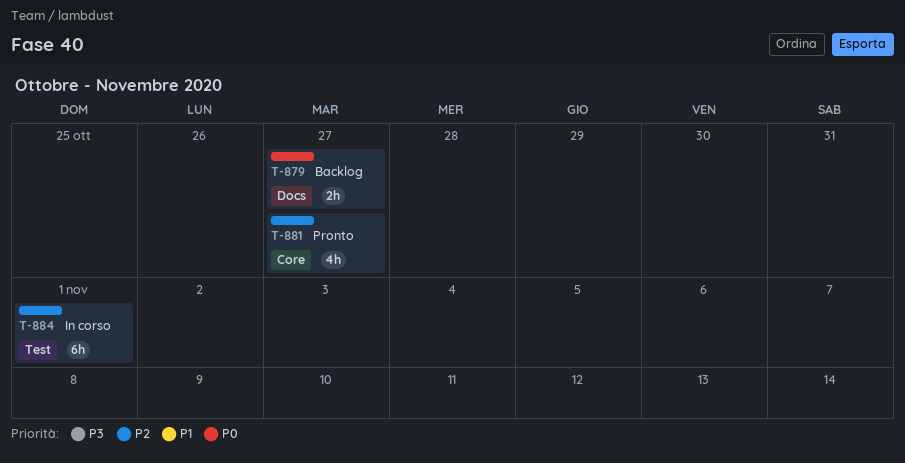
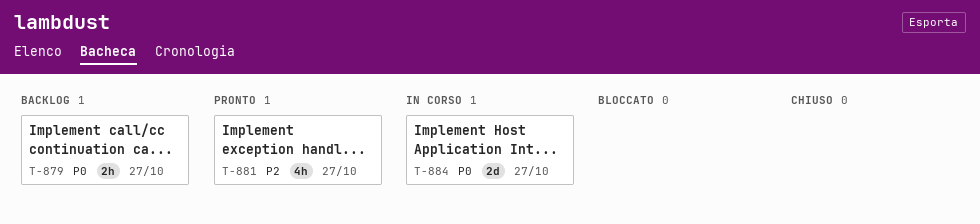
T-884, priority: P2 -> P0
T-884, estimate: 6h -> 2d
T-884, due: Nov 1 -> Oct 27

